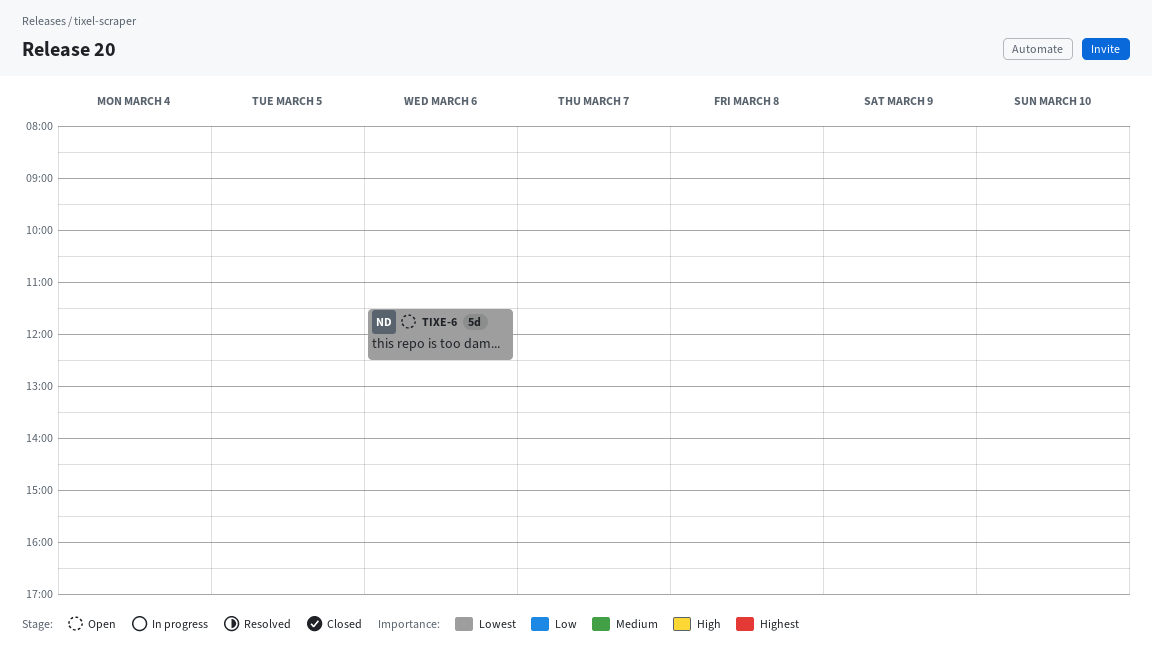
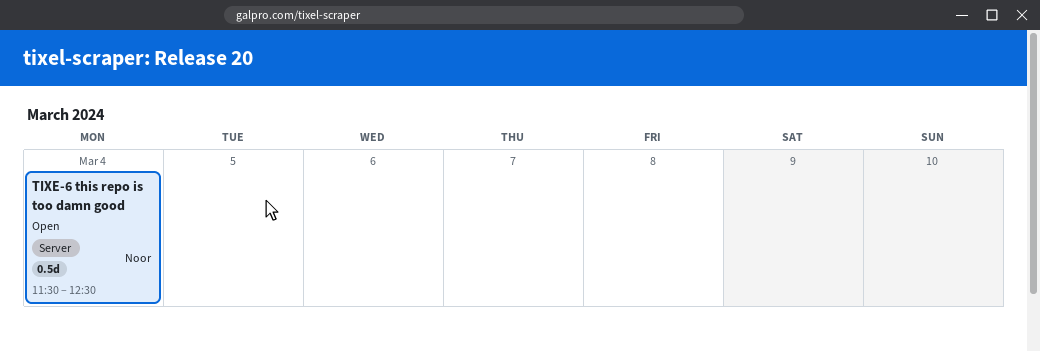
TIXE-6, estimate: 5d -> 0.5d
TIXE-6, day: Mar 6 -> Mar 4

